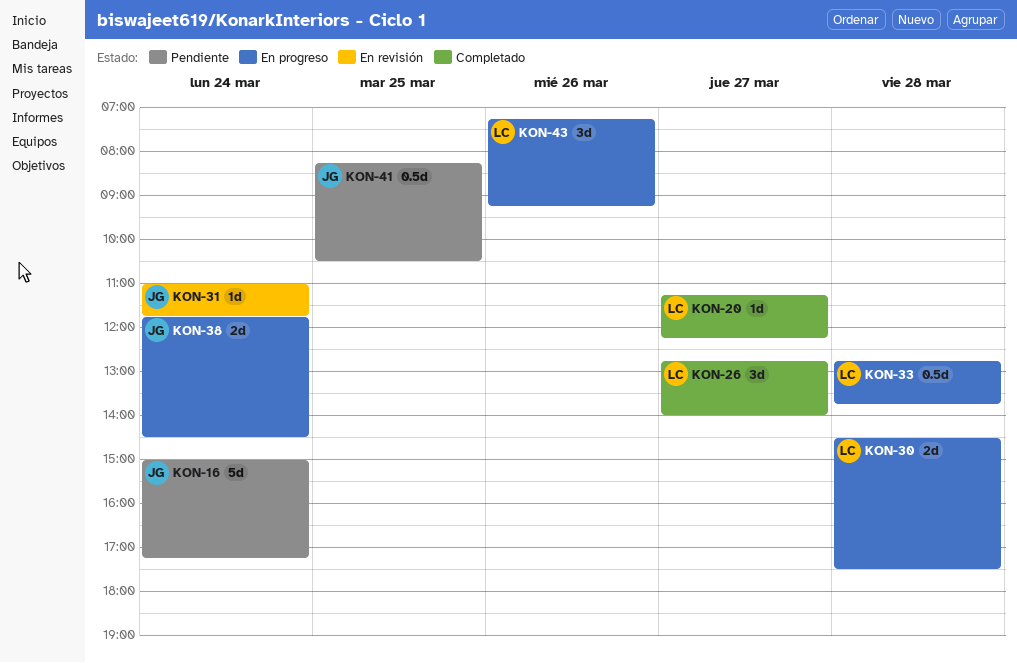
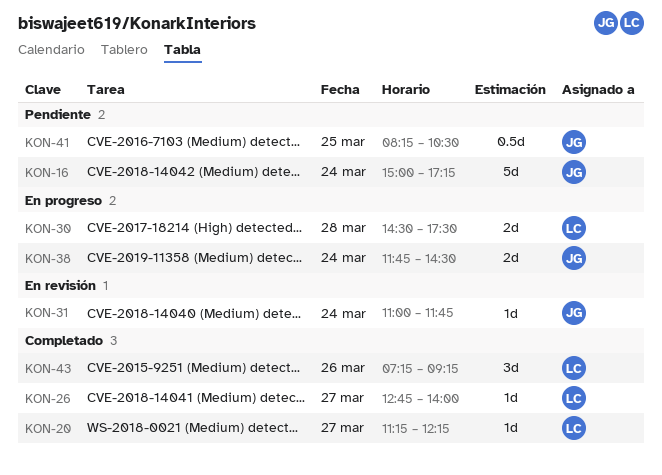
KON-26, estimate: 3d -> 1d
KON-33: present -> none
KON-43, status: En progreso -> Completado

